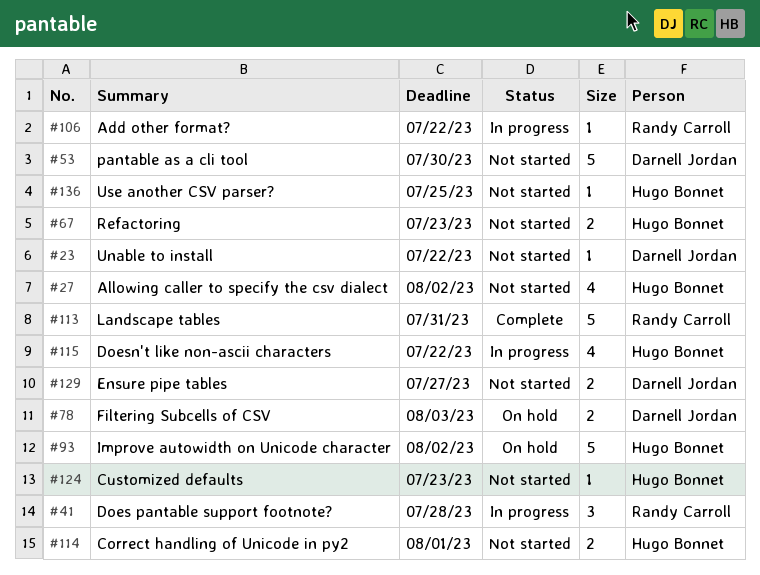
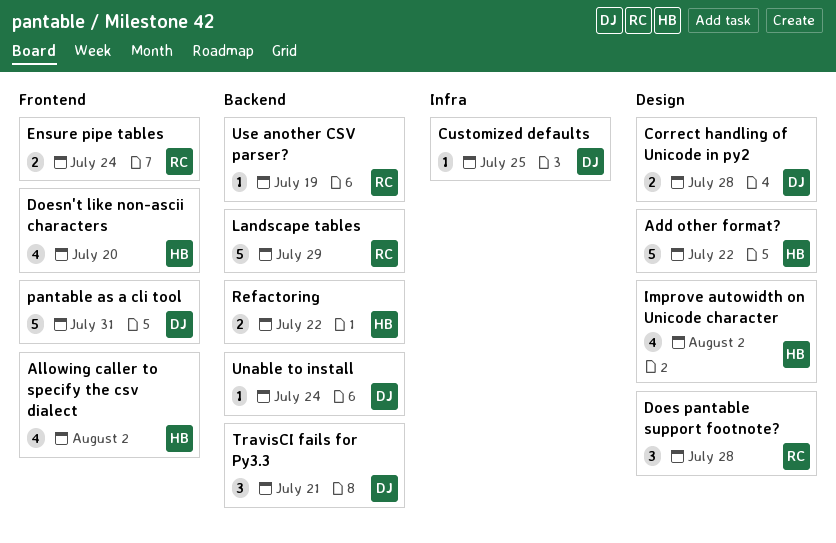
Add other format?, owner: Randy Carroll -> Hugo Bonnet
Add other format?, estimate: 1 -> 5
Correct handling of Unicode in py2, owner: Hugo Bonnet -> Darnell Jordan
Correct handling of Unicode in py2, due: Aug 1 -> Jul 28
Customized defaults, owner: Hugo Bonnet -> Darnell Jordan
Customized defaults, due: Jul 23 -> Jul 25
Doesn't like non-ascii characters, due: Jul 22 -> Jul 20
Ensure pipe tables, owner: Darnell Jordan -> Randy Carroll
Ensure pipe tables, due: Jul 27 -> Jul 24
Filtering Subcells of CSV: present -> none
Improve autowidth on Unicode character, estimate: 5 -> 4
Landscape tables, due: Jul 31 -> Jul 29
pantable as a cli tool, due: Jul 30 -> Jul 31
Refactoring, due: Jul 23 -> Jul 22
TravisCI fails for Py3.3: none -> present
Unable to install, due: Jul 22 -> Jul 24
Use another CSV parser?, owner: Hugo Bonnet -> Randy Carroll
Use another CSV parser?, due: Jul 25 -> Jul 19

